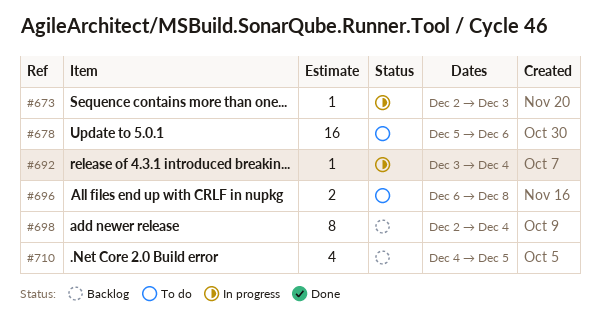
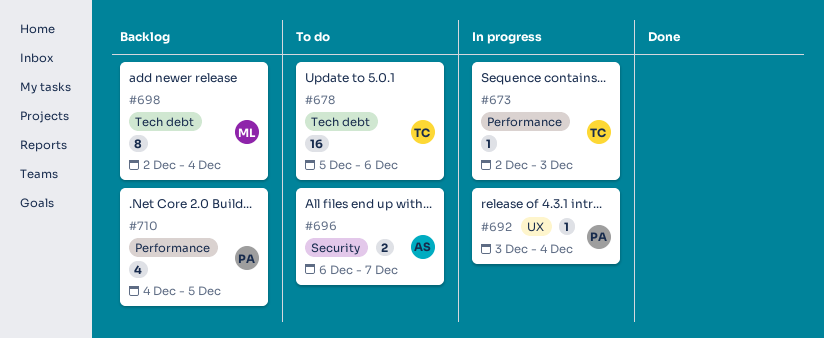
#696, due: Dec 8 -> Dec 7

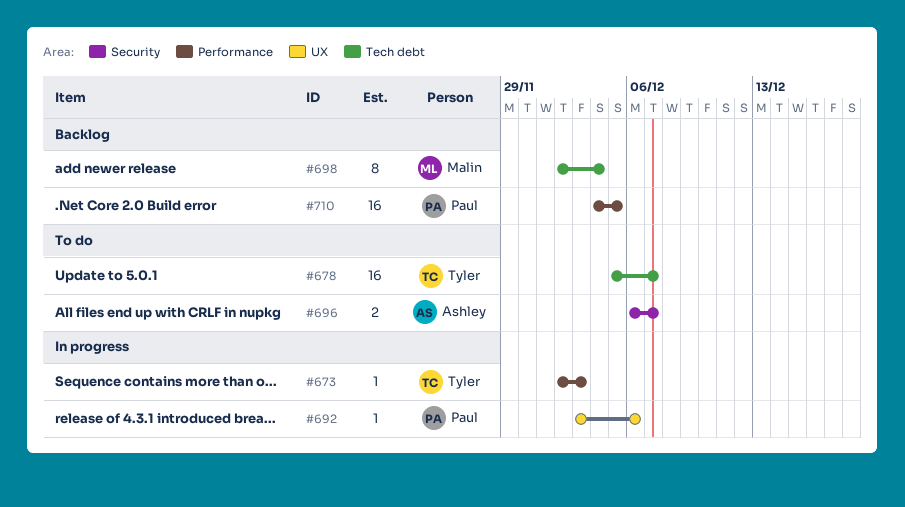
#678, due: Dec 6 -> Dec 7
#692, due: Dec 4 -> Dec 6
#710, estimate: 4 -> 16

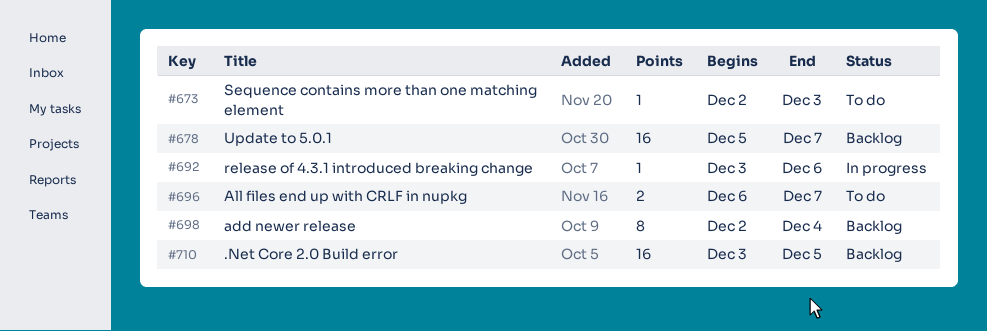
#673, status: In progress -> To do
#678, status: To do -> Backlog
#710, start: Dec 4 -> Dec 3

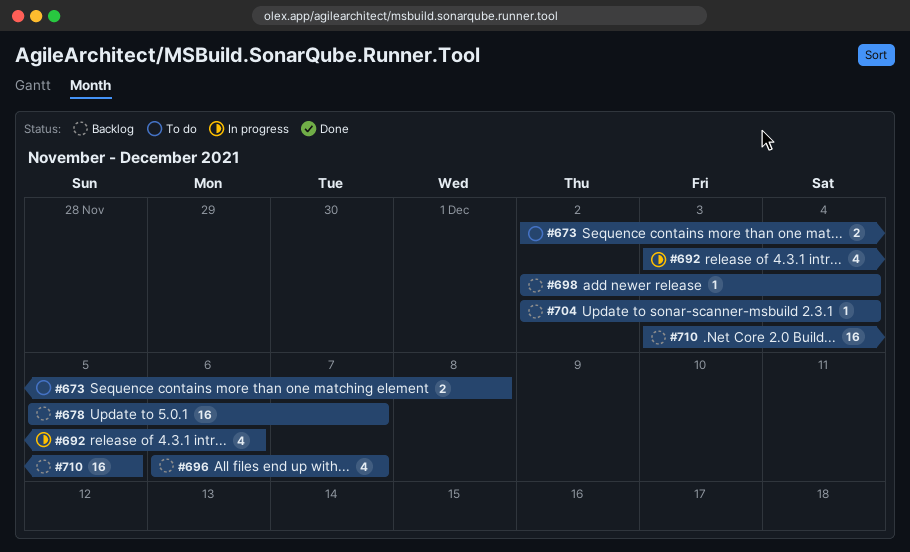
#673, estimate: 1 -> 2
#673, due: Dec 3 -> Dec 8
#692, estimate: 1 -> 4
#696, status: To do -> Backlog
#696, estimate: 2 -> 4
#698, estimate: 8 -> 1
#704: none -> present

